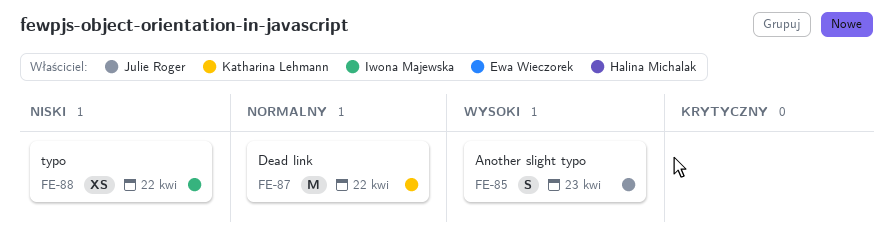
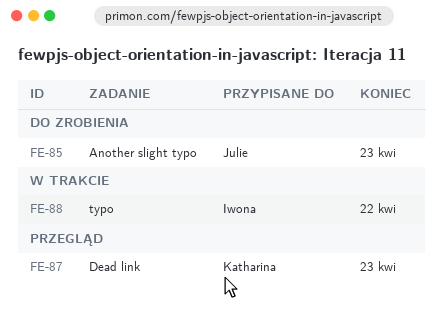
FE-87, due: Apr 22 -> Apr 23

